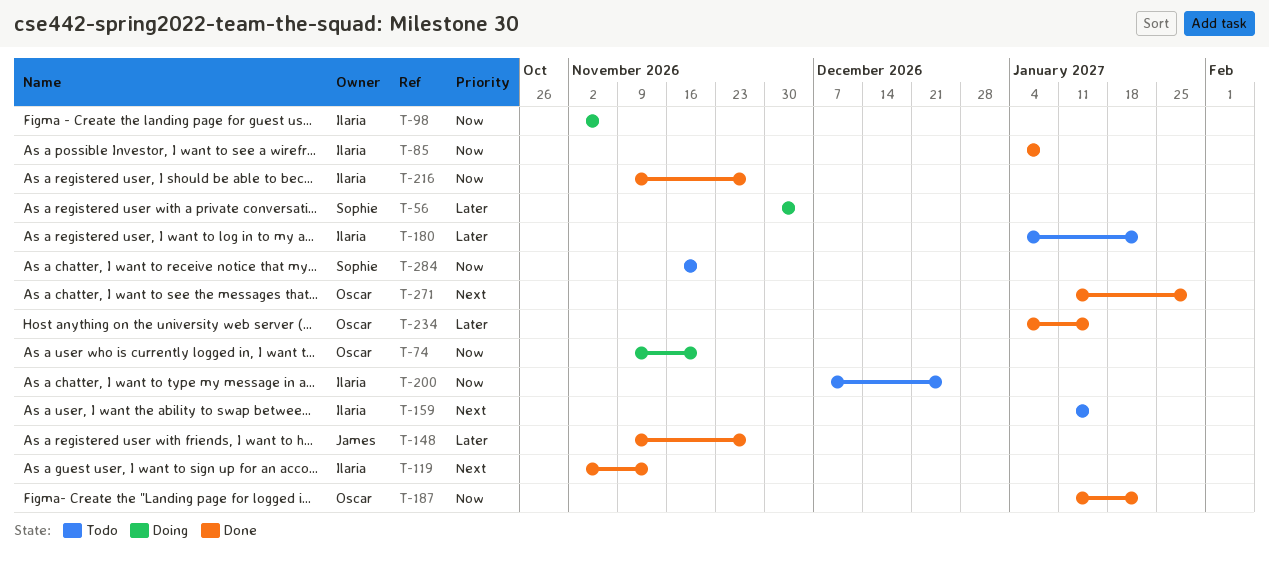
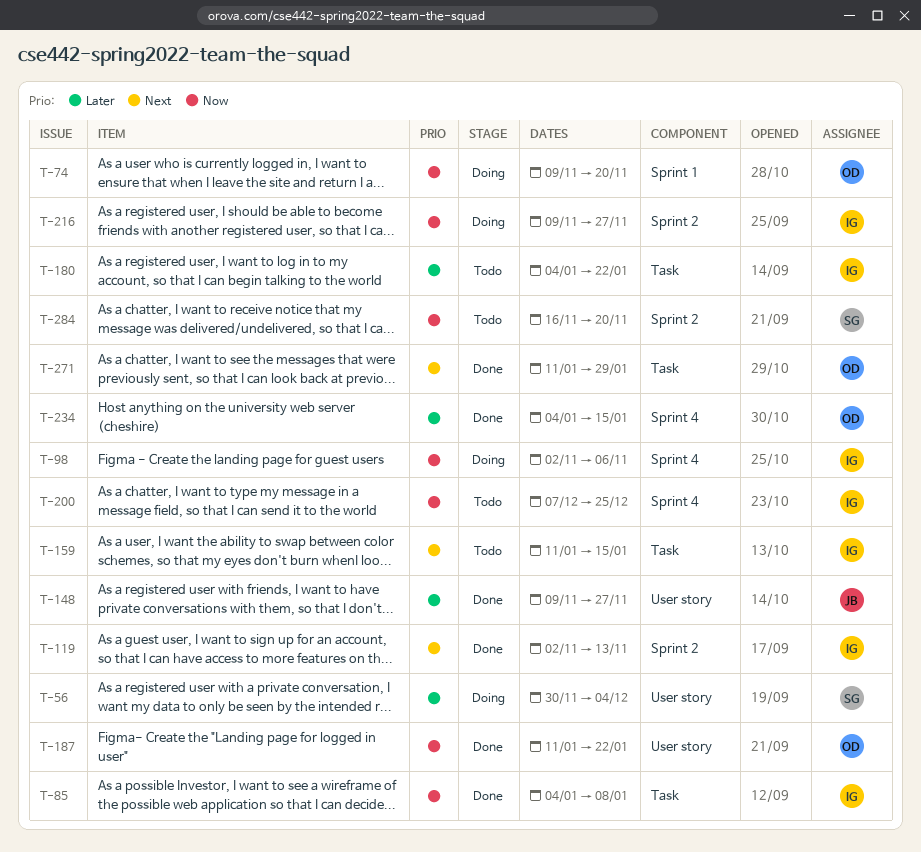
T-216, status: Done -> Doing

